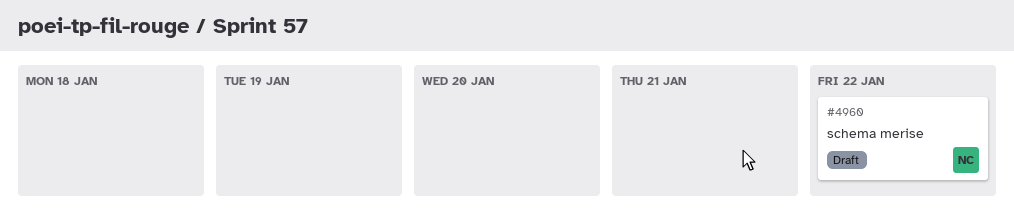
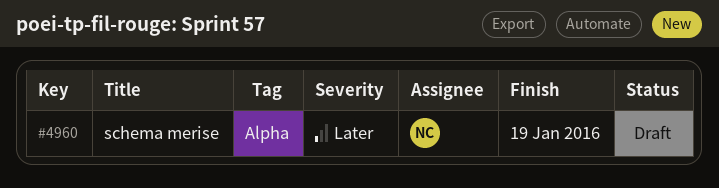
#4960, due: Jan 22 -> Jan 19

